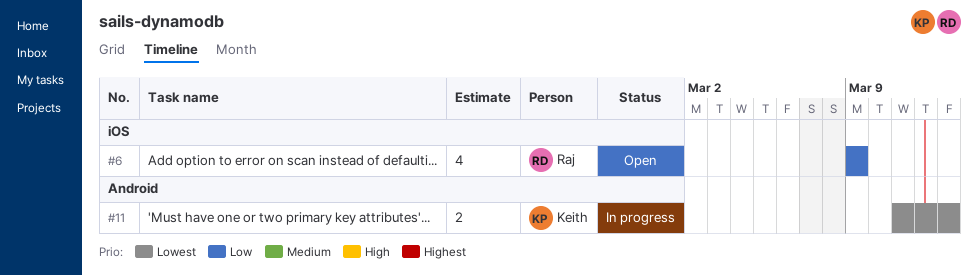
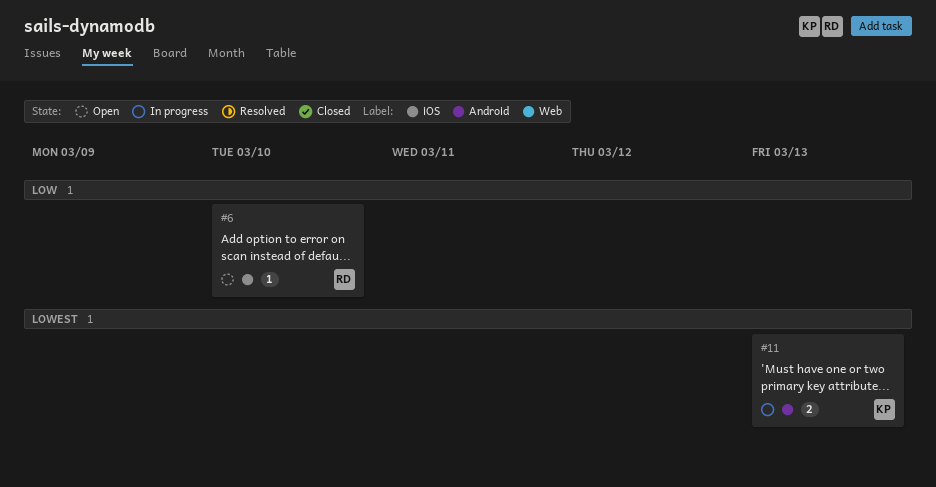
#6, estimate: 4 -> 1
#6, due: Mar 9 -> Mar 10

